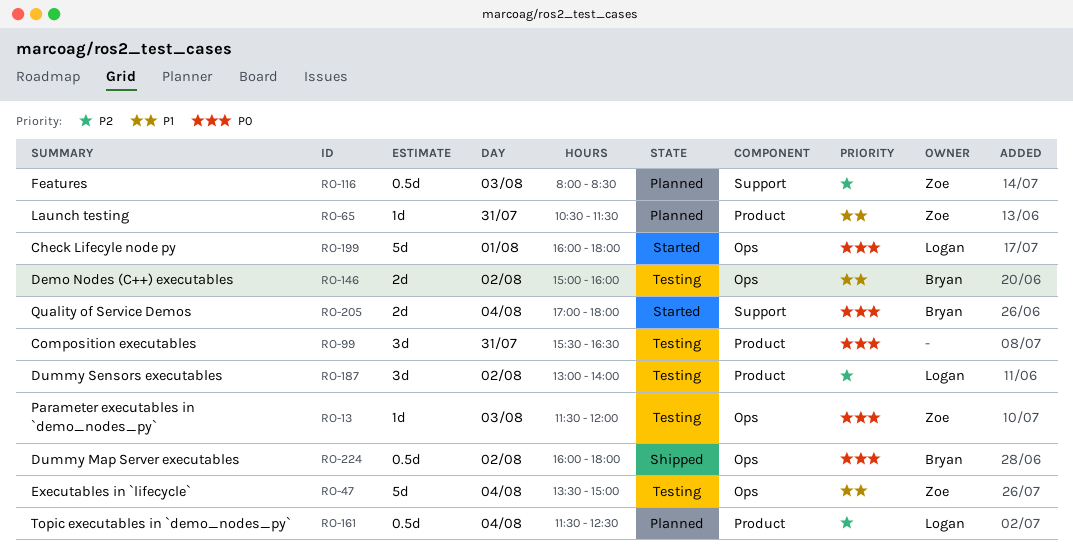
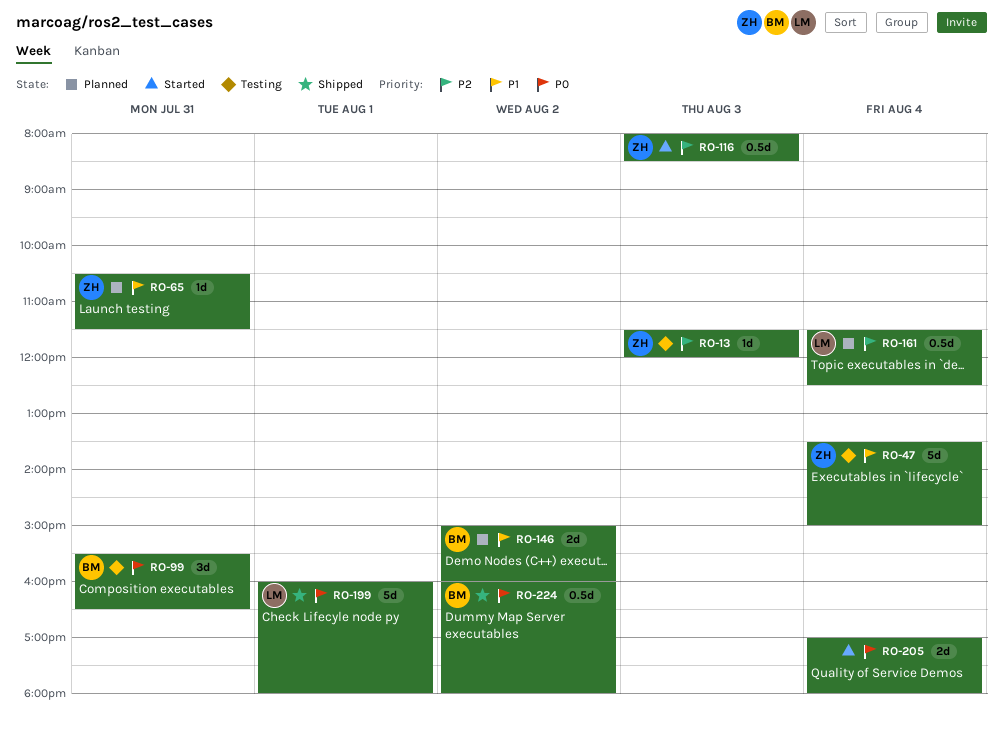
RO-13, priority: P0 -> P2
RO-99, owner: none -> Bryan
RO-116, status: Planned -> Started
RO-146, status: Testing -> Planned
RO-187: present -> none
RO-199, status: Started -> Shipped
RO-205, owner: Bryan -> none

